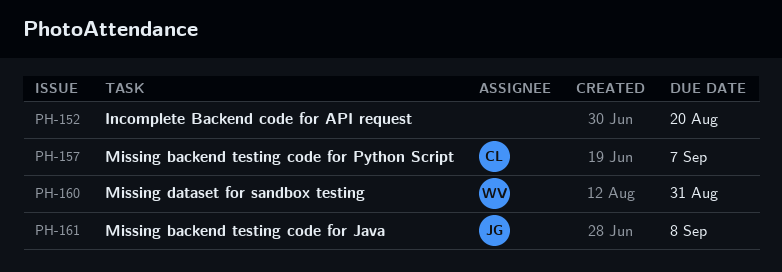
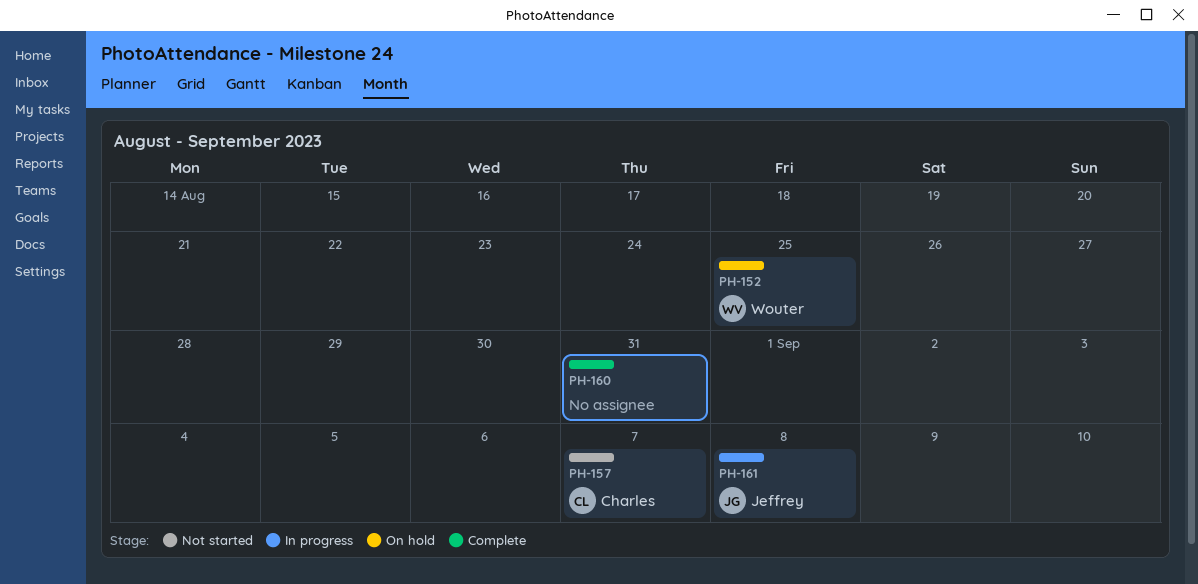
PH-152, owner: none -> Wouter
PH-152, due: Aug 20 -> Aug 25
PH-160, owner: Wouter -> none

